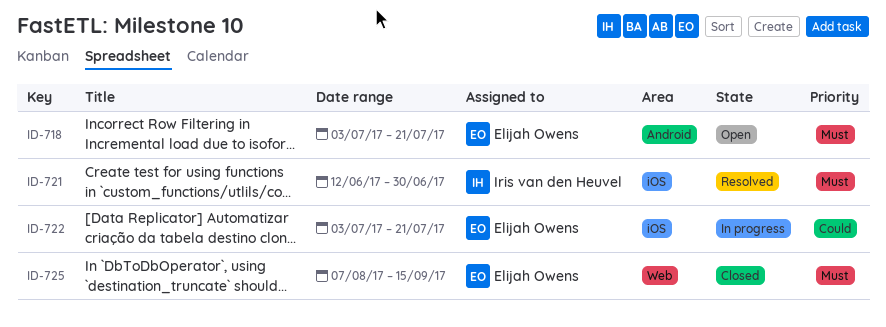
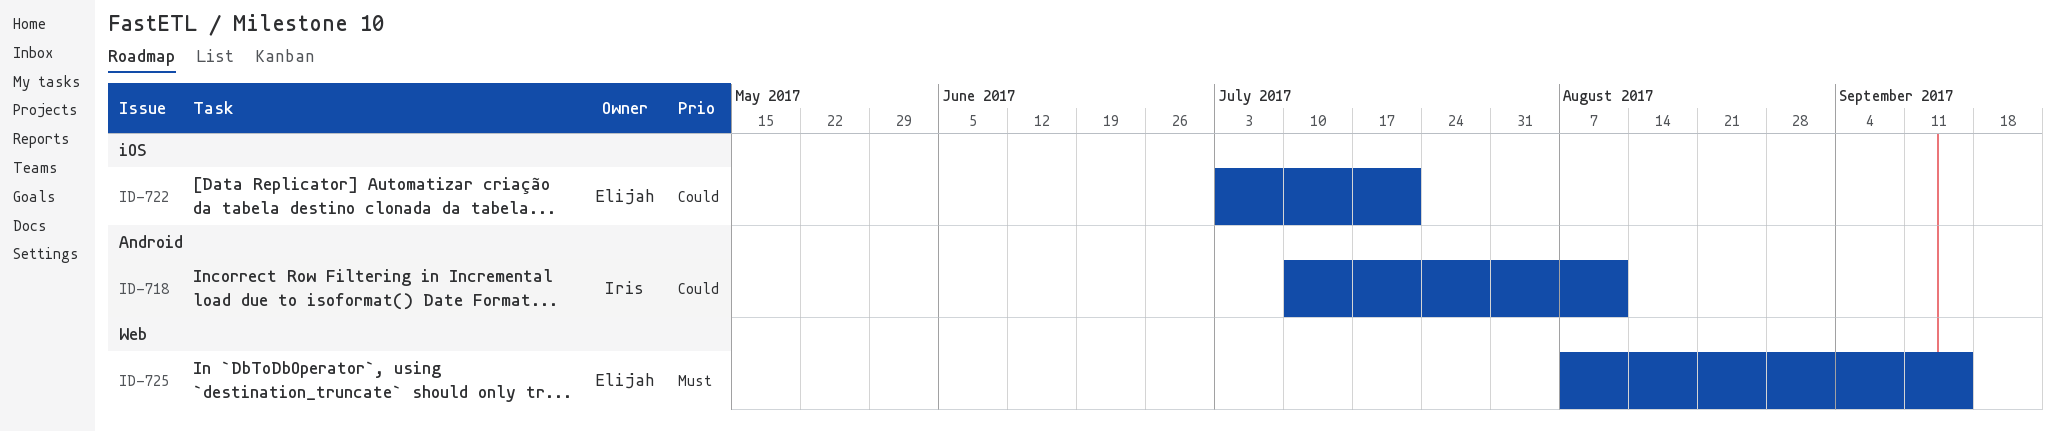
ID-718, owner: Elijah Owens -> Iris van den Heuvel
ID-718, priority: Must -> Could
ID-718, start: Jul 3 -> Jul 10
ID-718, due: Jul 21 -> Aug 11
ID-721: present -> none

